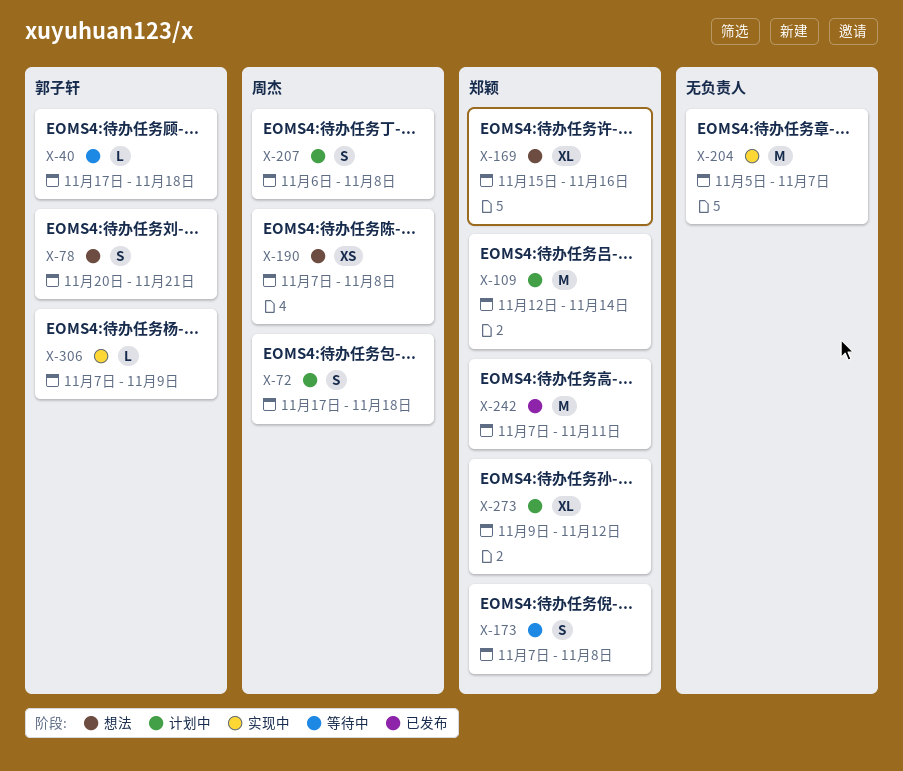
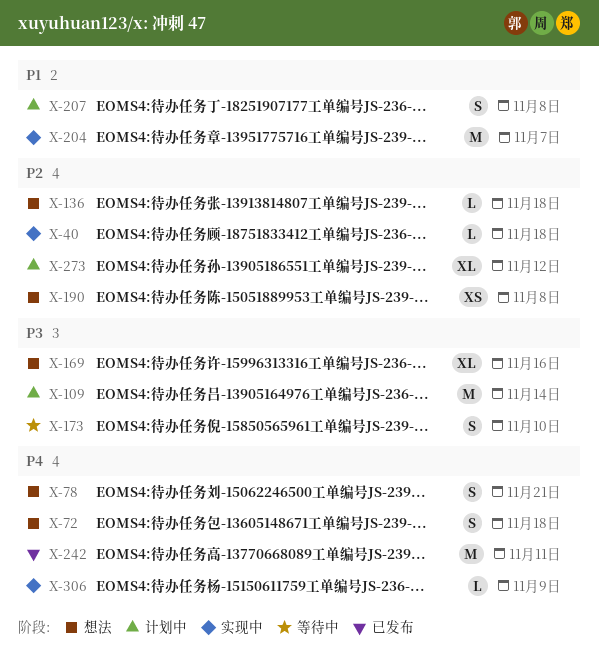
X-40, status: 等待中 -> 实现中
X-72, status: 计划中 -> 想法
X-136: none -> present
X-173, due: Nov 8 -> Nov 10

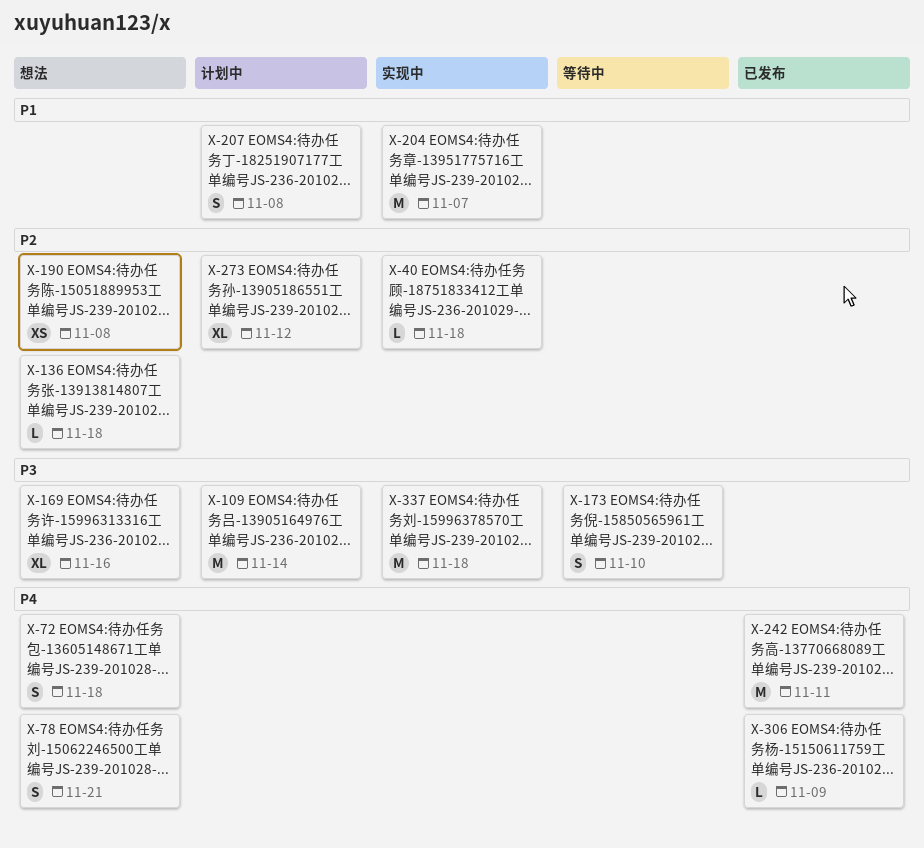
X-306, status: 实现中 -> 已发布
X-337: none -> present

